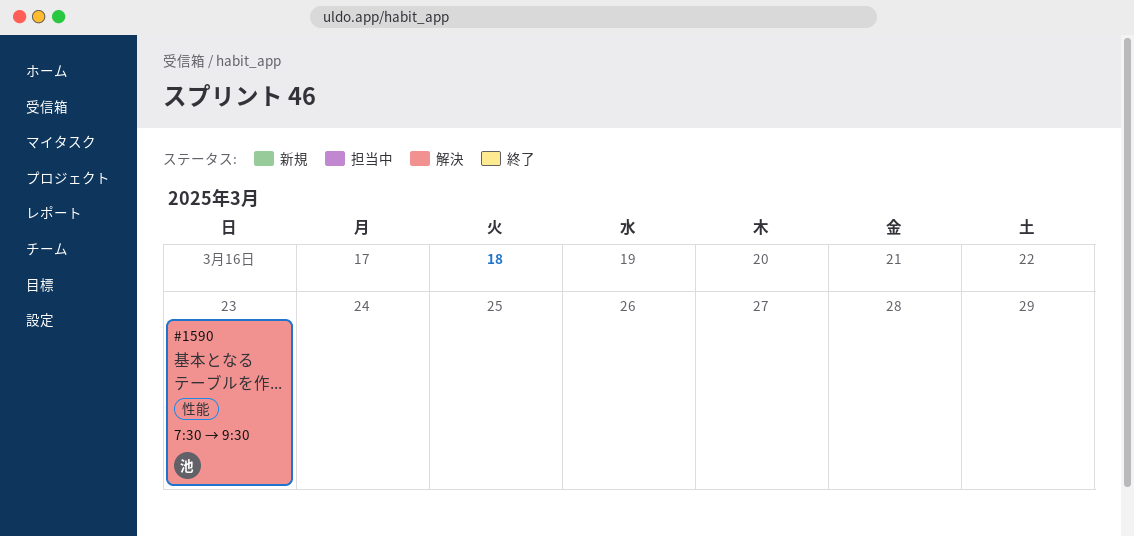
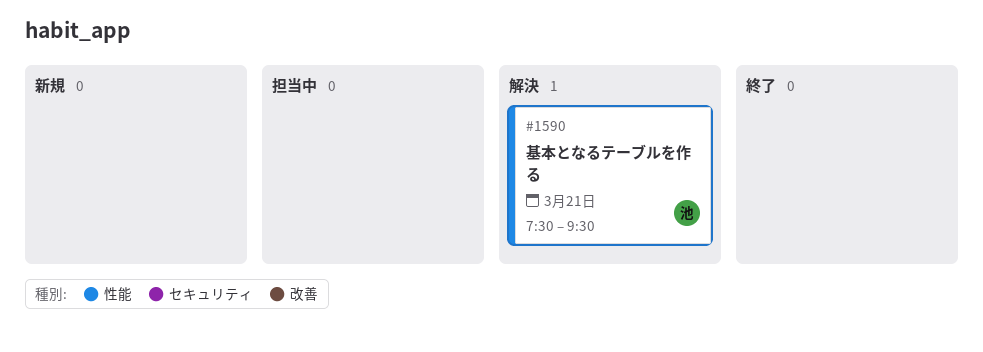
#1590, day: Mar 23 -> Mar 21

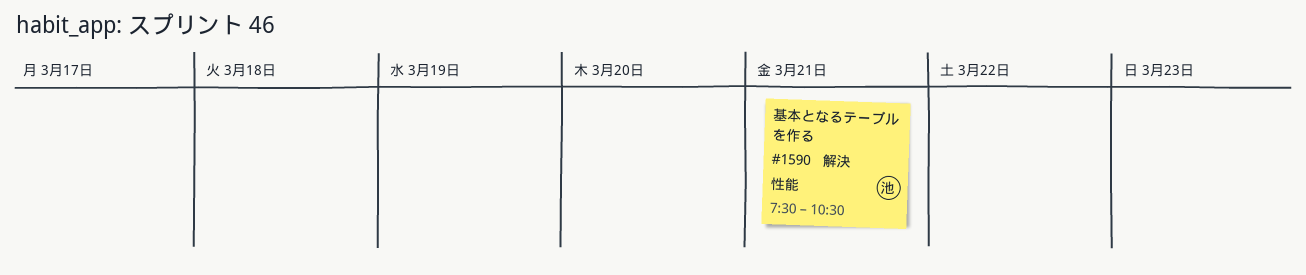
#1590, ends: 09:30 -> 10:30

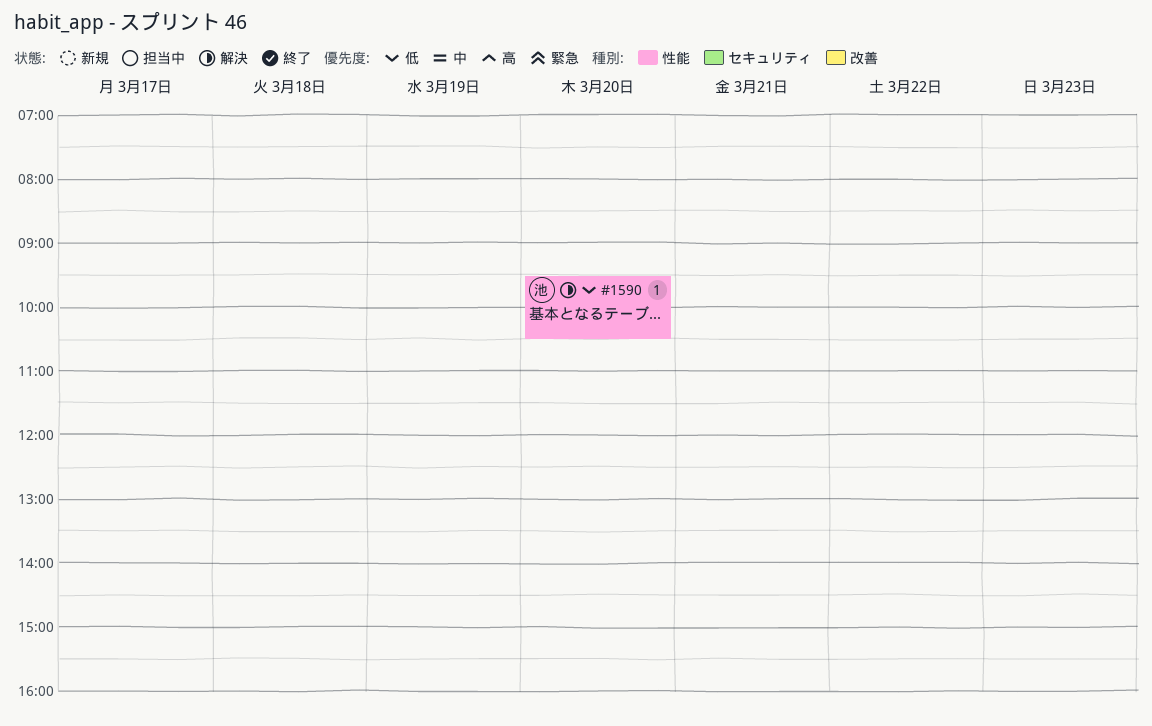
#1590, day: Mar 21 -> Mar 20
#1590, begins: 07:30 -> 09:30

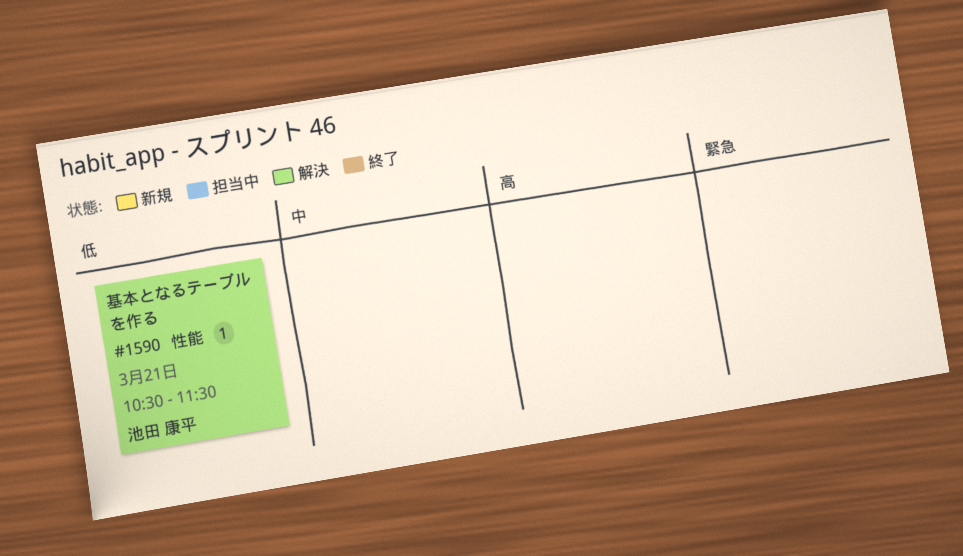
#1590, day: Mar 20 -> Mar 21
#1590, begins: 09:30 -> 10:30
#1590, ends: 10:30 -> 11:30

